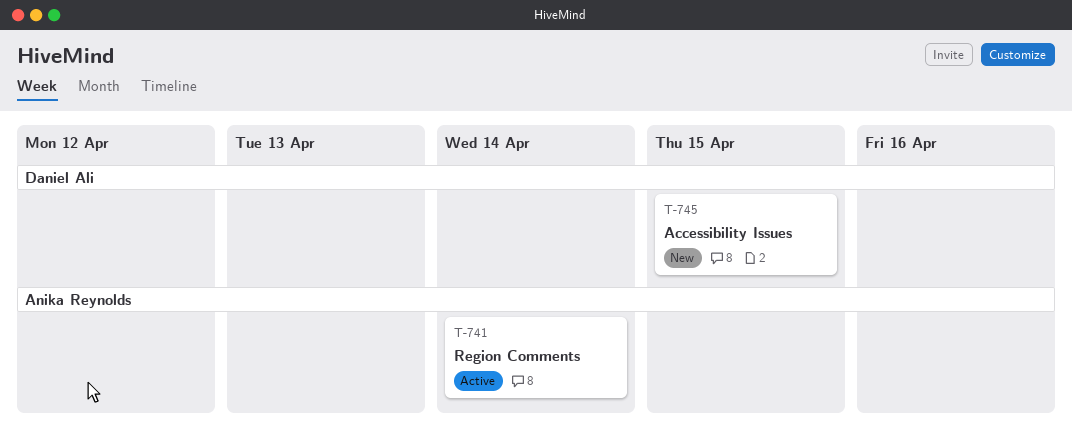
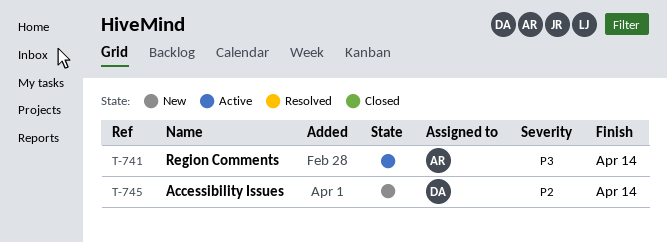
T-745, due: Apr 15 -> Apr 14

